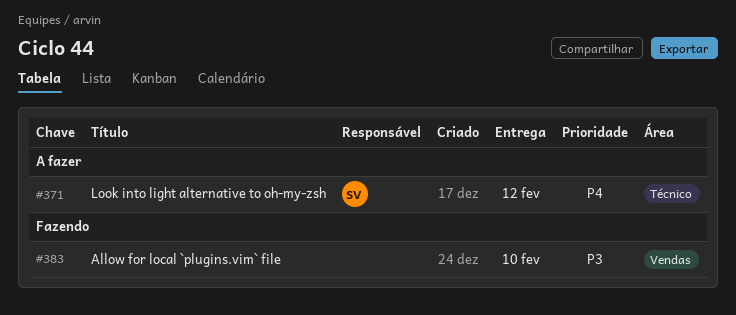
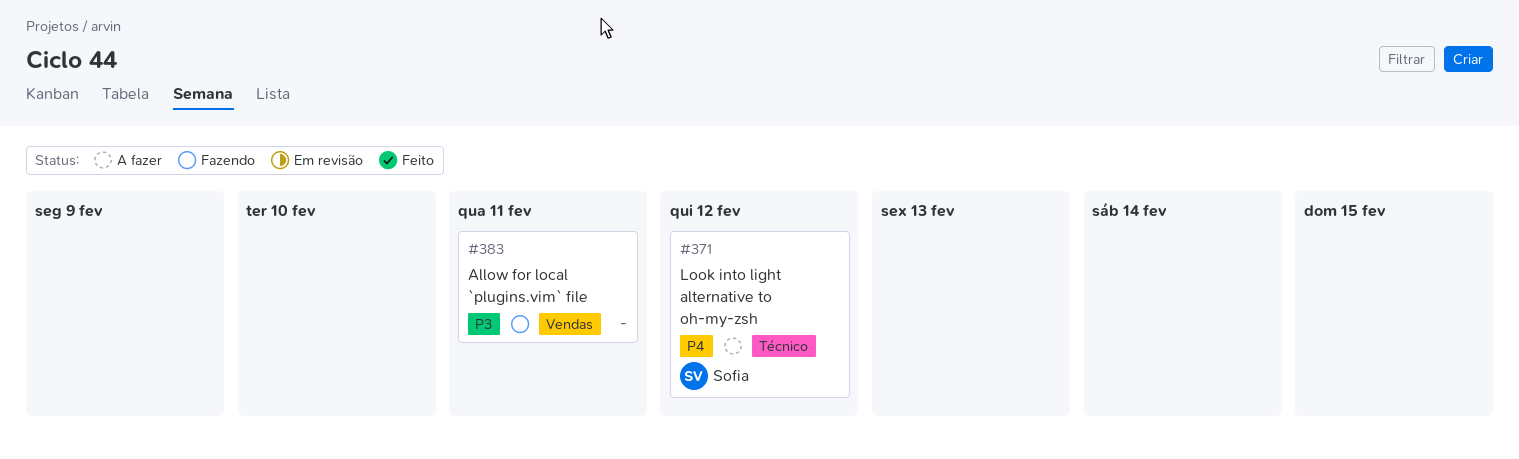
#383, due: Feb 10 -> Feb 11

